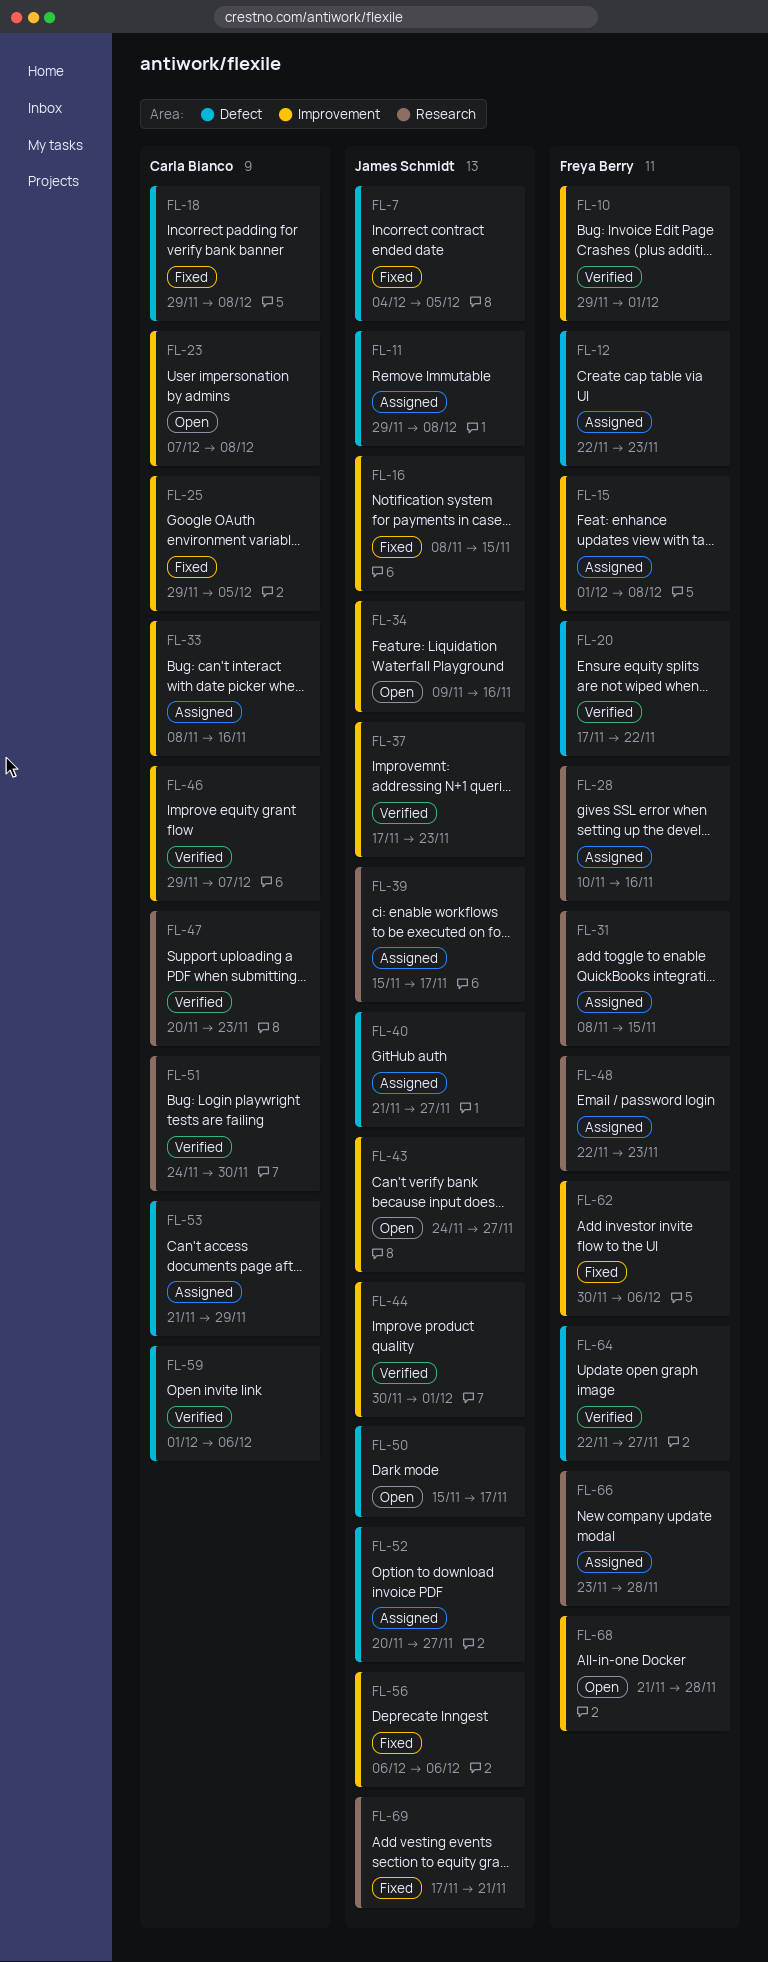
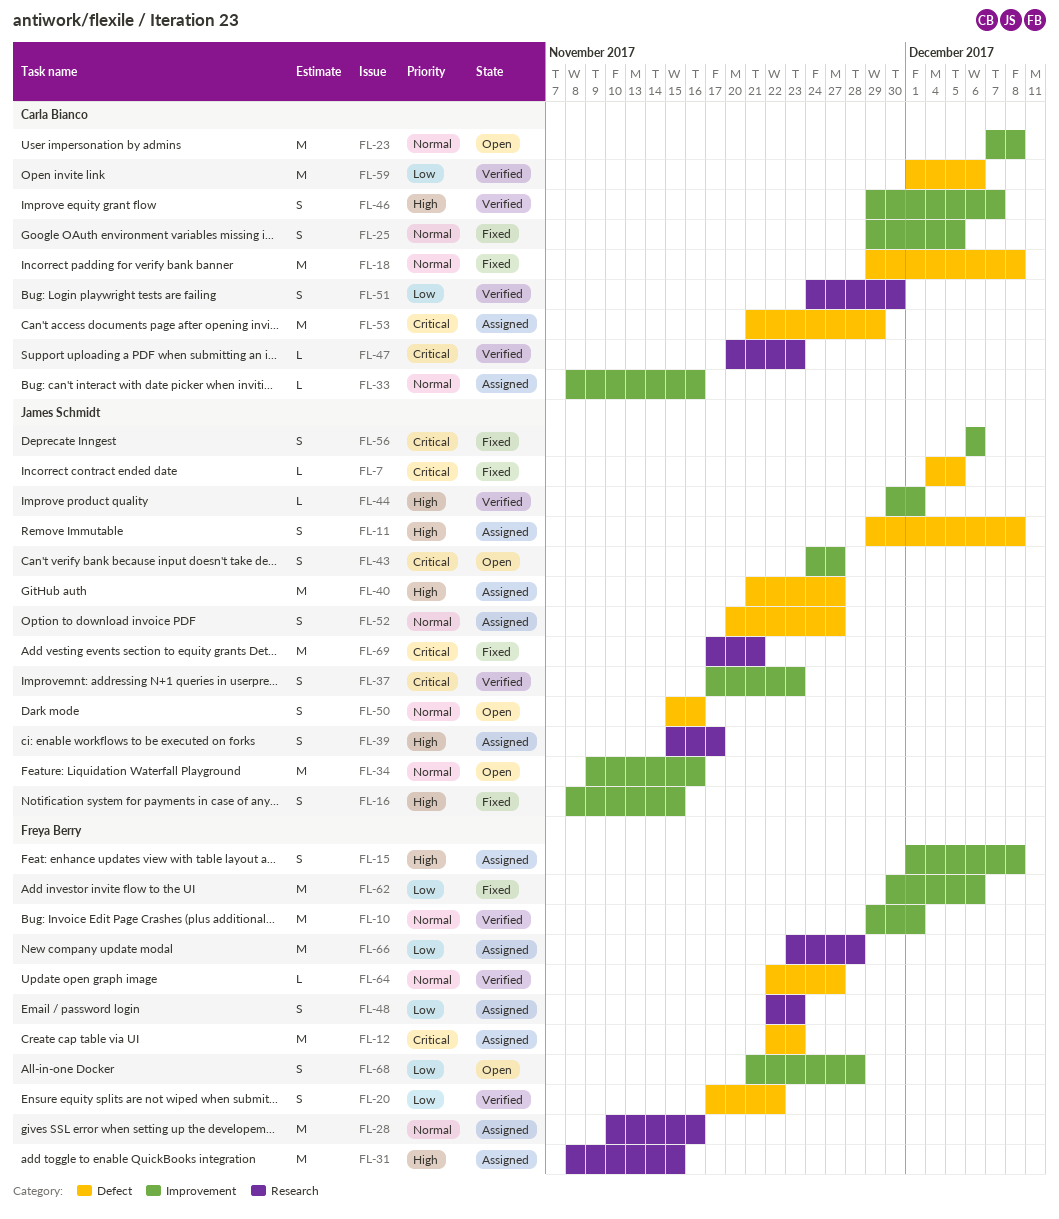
FL-50, due: Nov 17 -> Nov 16

